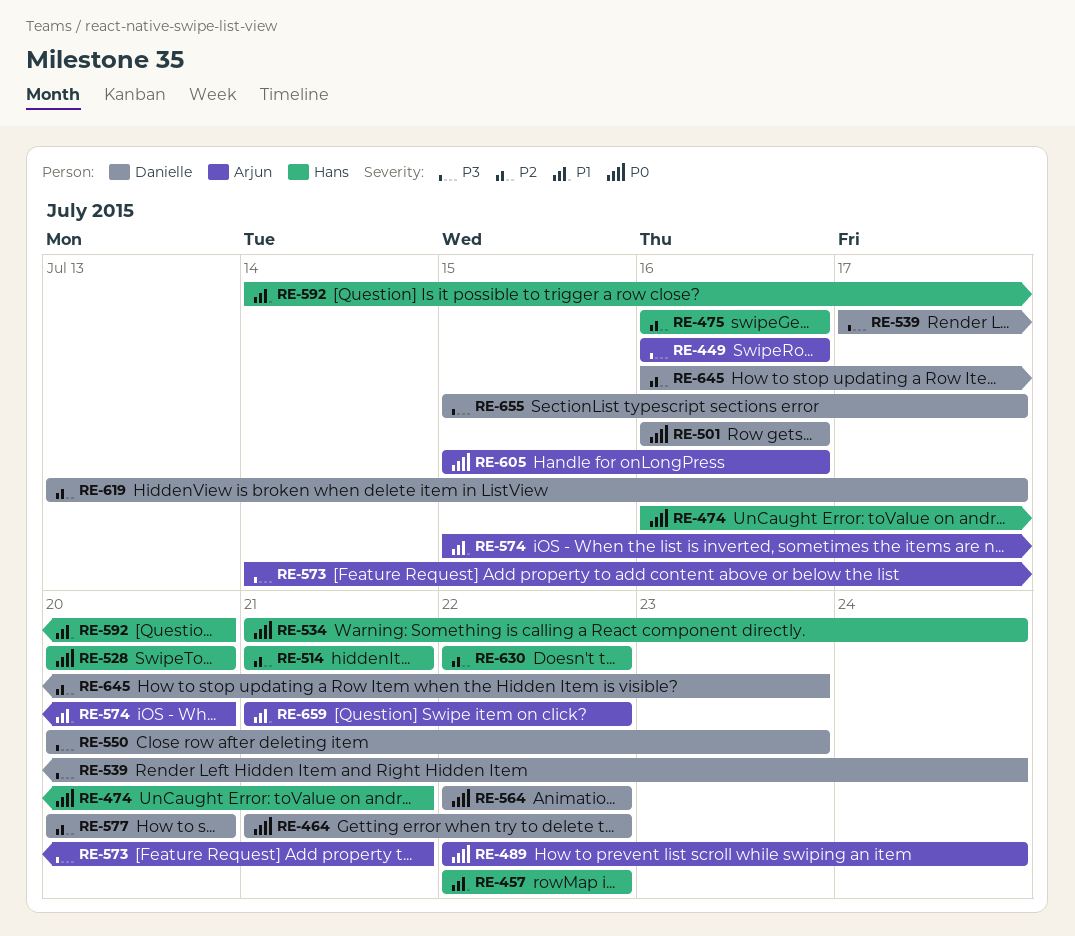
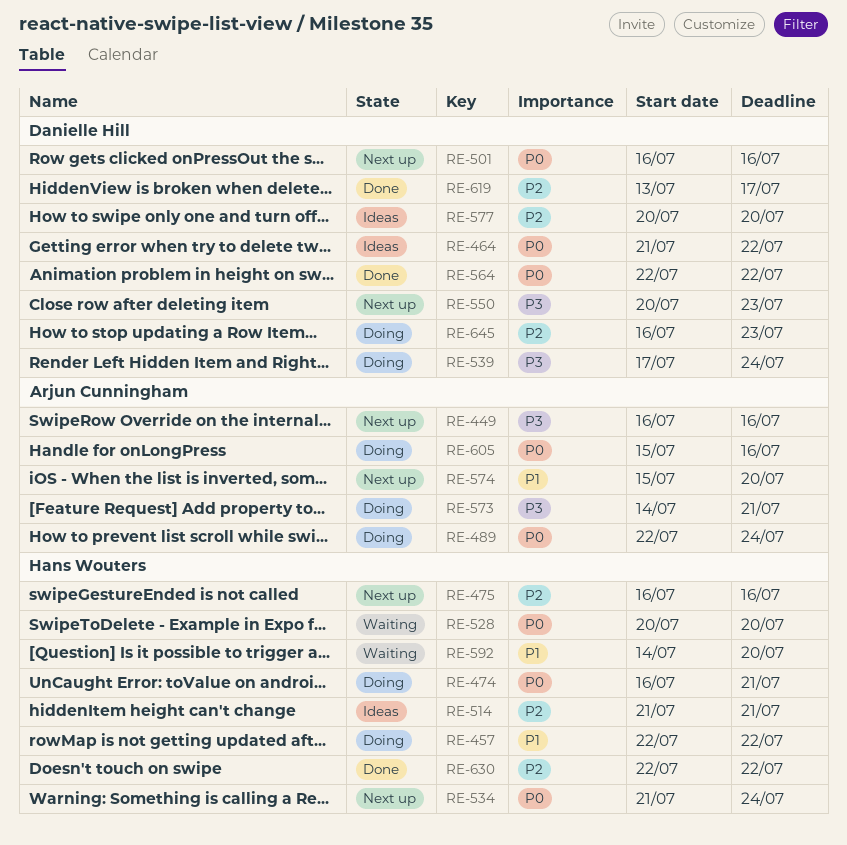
RE-655: present -> none
RE-659: present -> none

